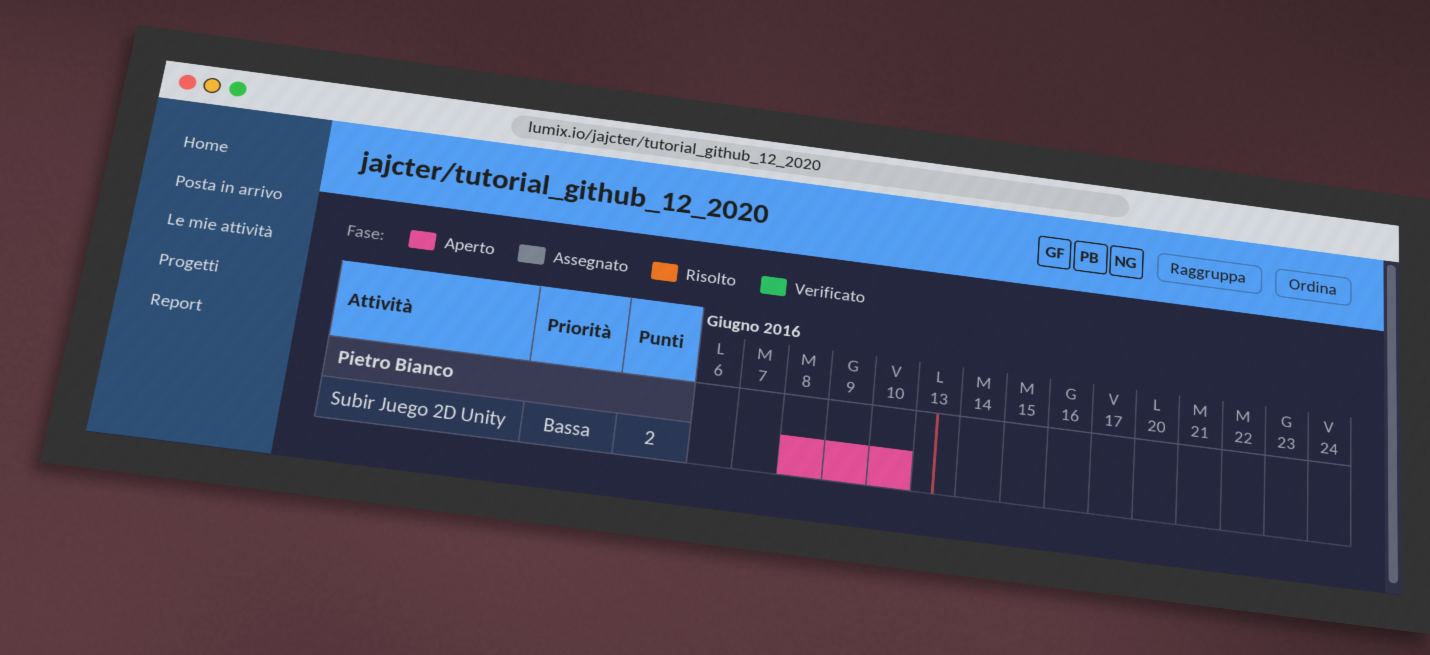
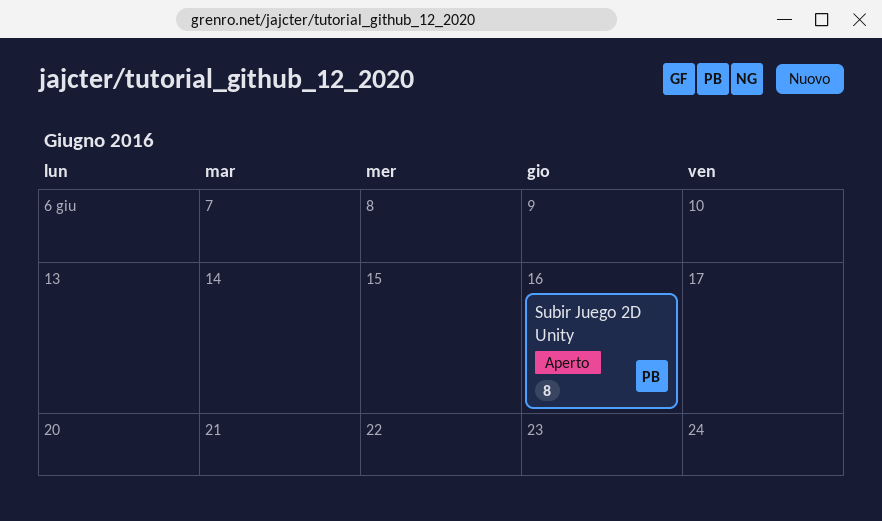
Subir Juego 2D Unity, estimate: 2 -> 8
Subir Juego 2D Unity, due: Jun 10 -> Jun 16

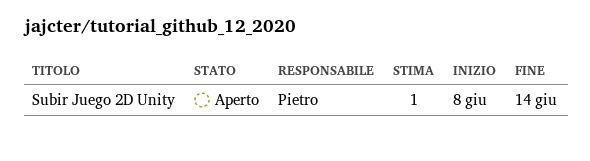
Subir Juego 2D Unity, estimate: 8 -> 1
Subir Juego 2D Unity, due: Jun 16 -> Jun 14

